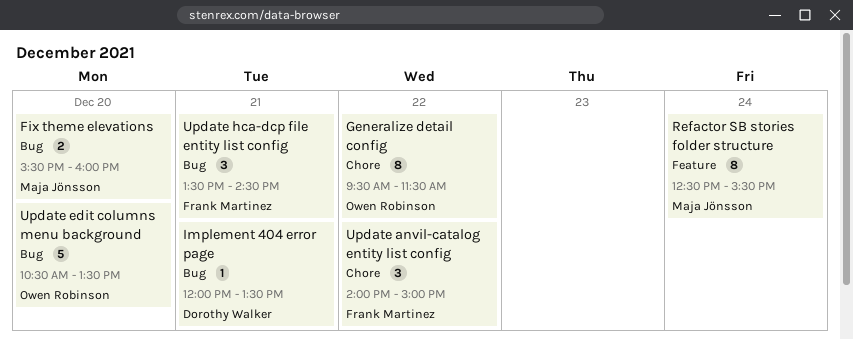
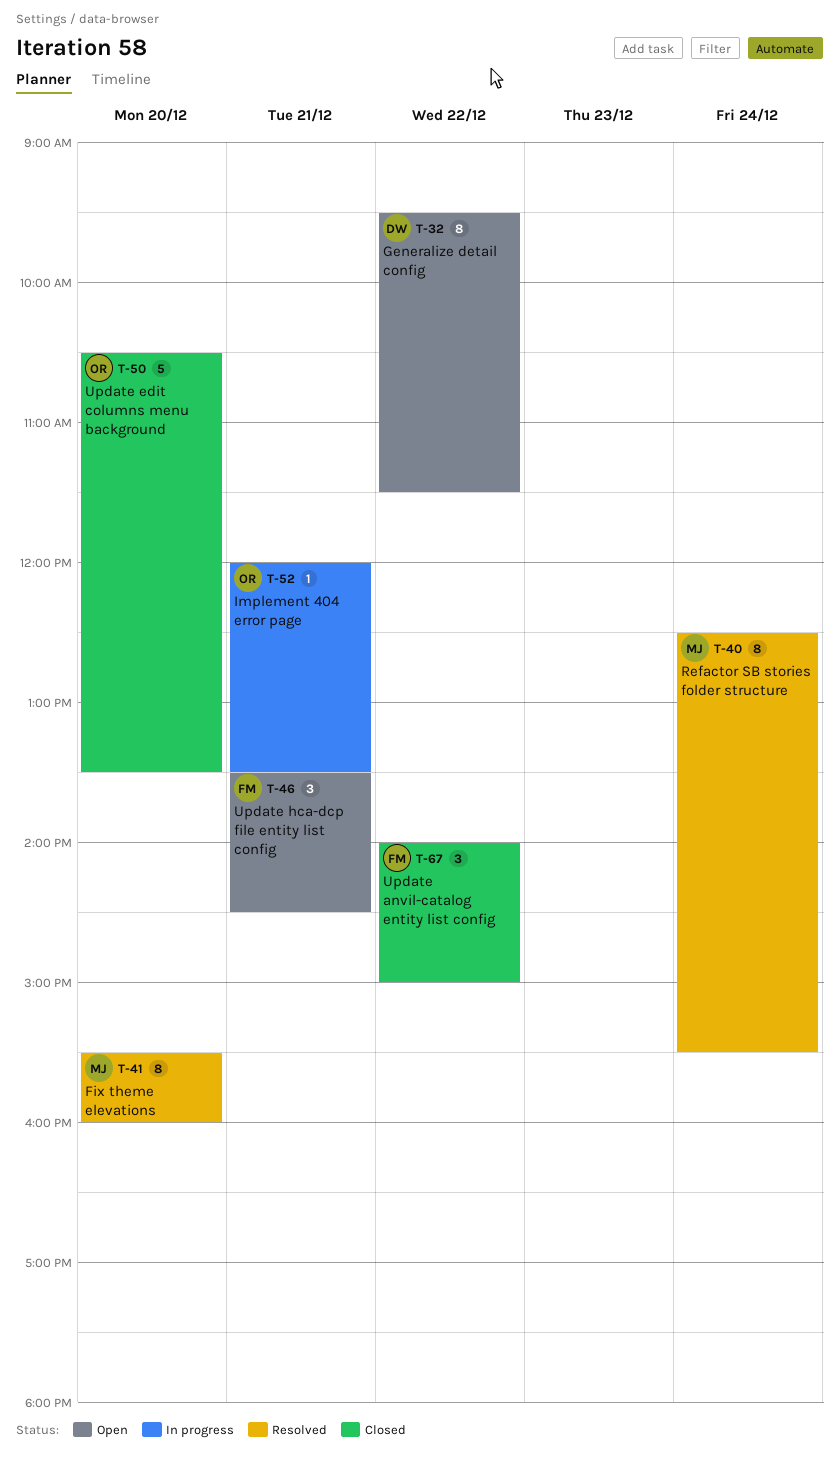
Fix theme elevations, estimate: 2 -> 8
Generalize detail config, owner: Owen Robinson -> Dorothy Walker
Implement 404 error page, owner: Dorothy Walker -> Owen Robinson

